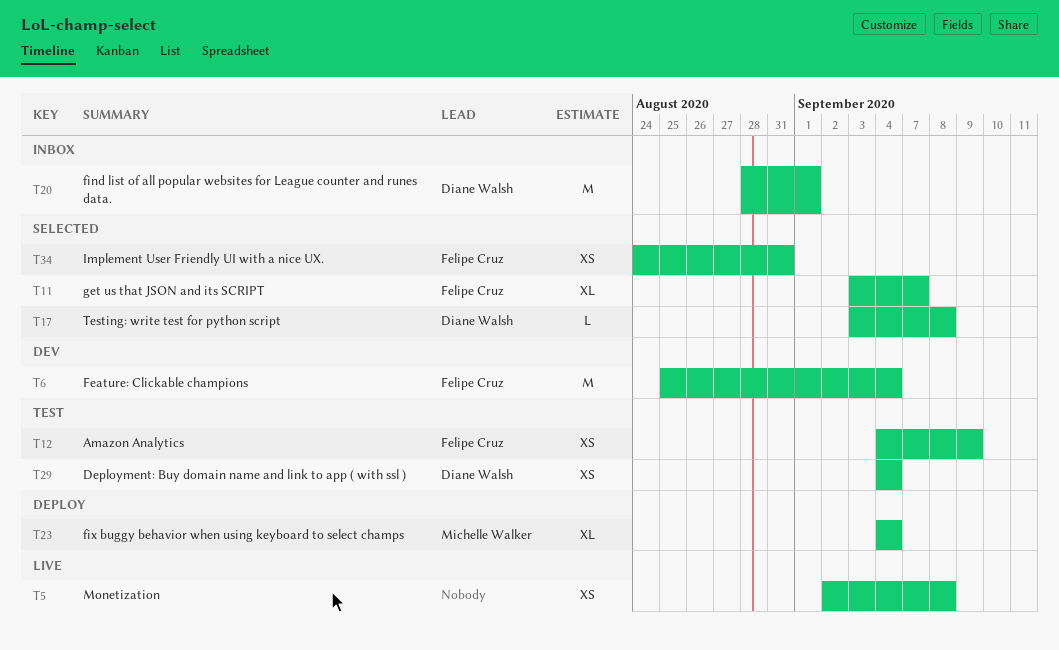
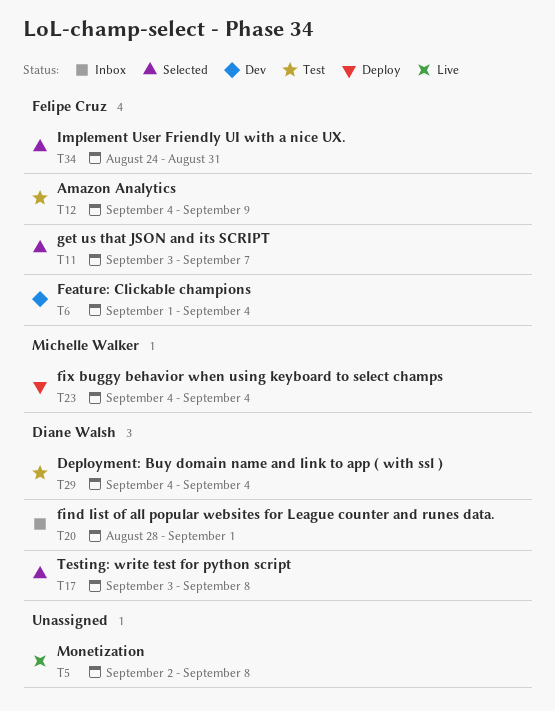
T6, start: Aug 25 -> Sep 1

